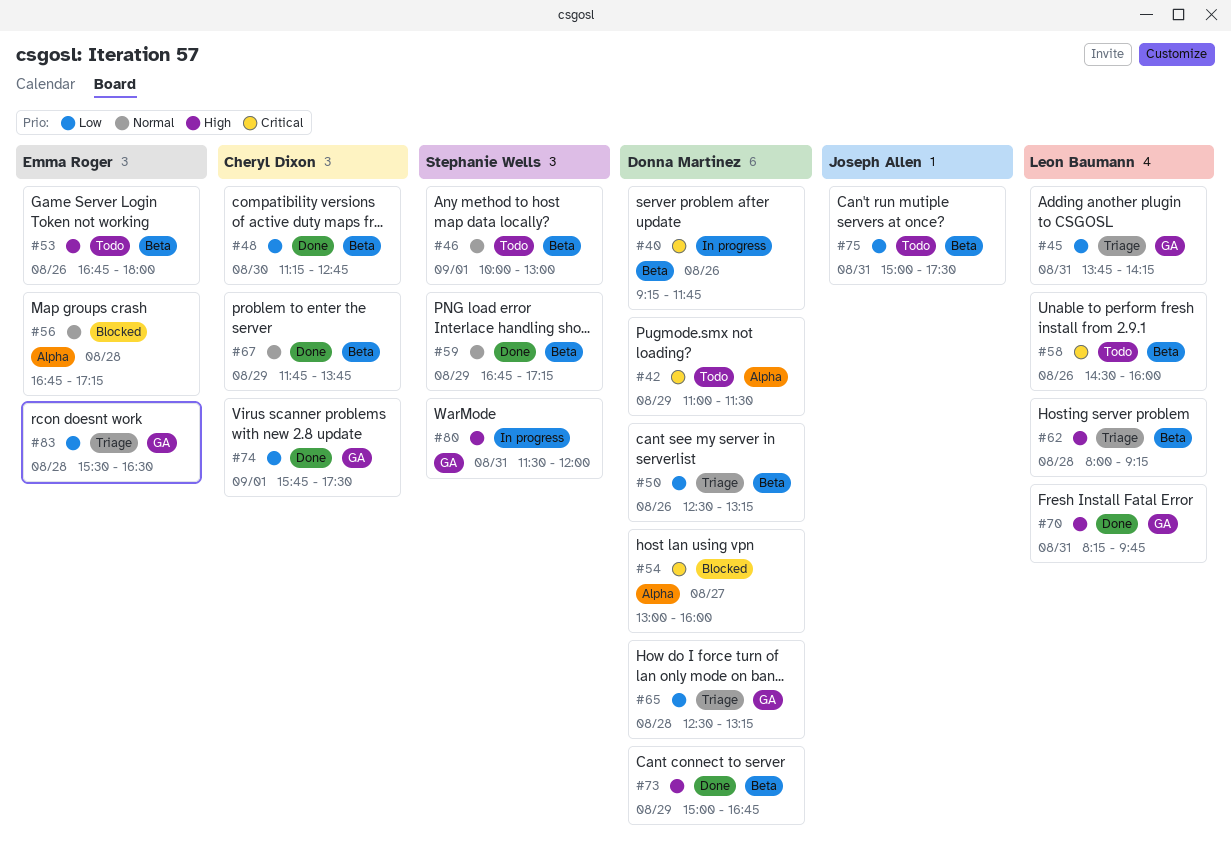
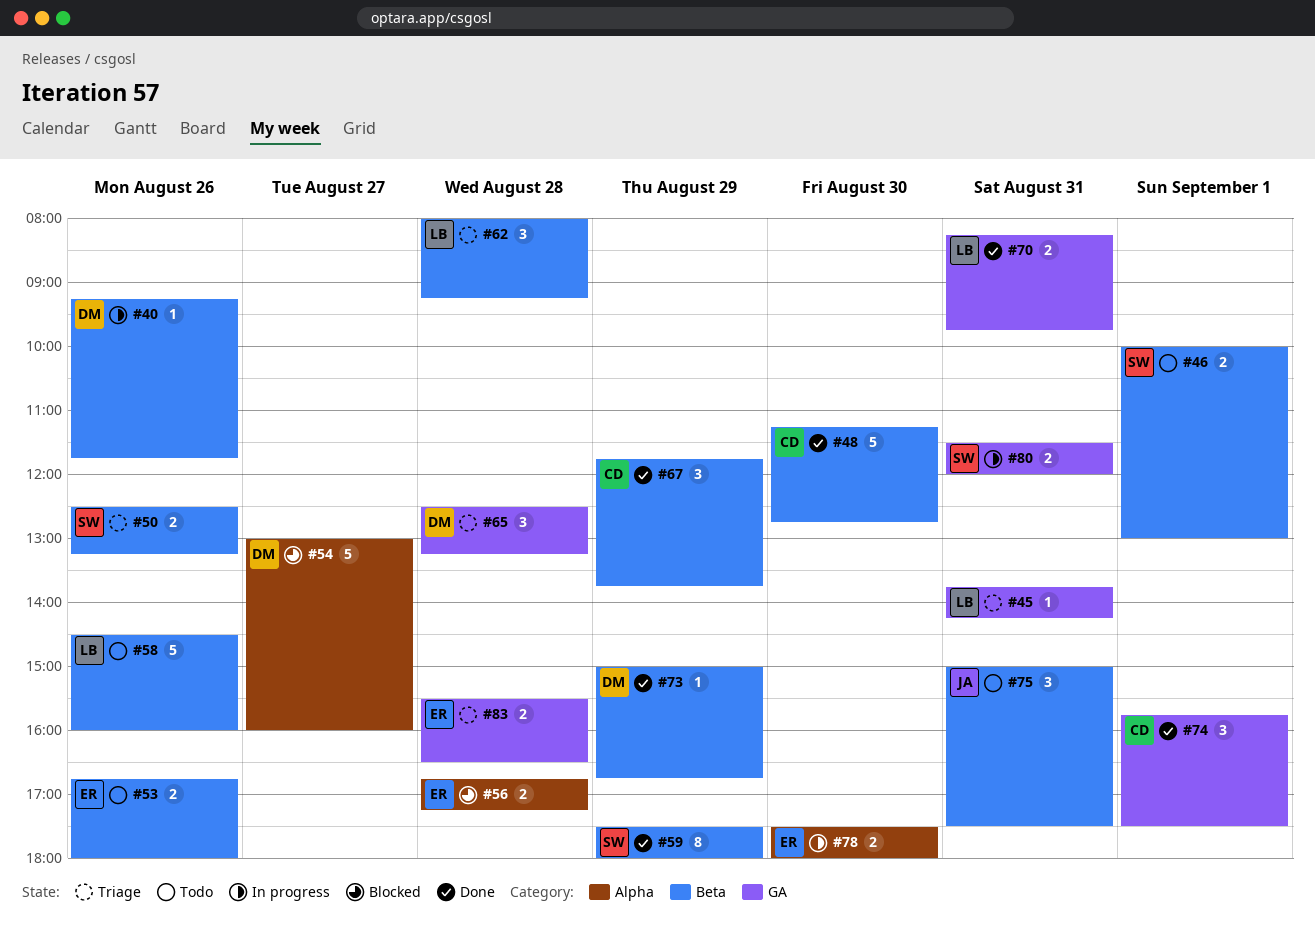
#42: present -> none
#50, owner: Donna Martinez -> Stephanie Wells
#59, begins: 16:45 -> 17:30
#59, ends: 17:15 -> 18:00
#78: none -> present

